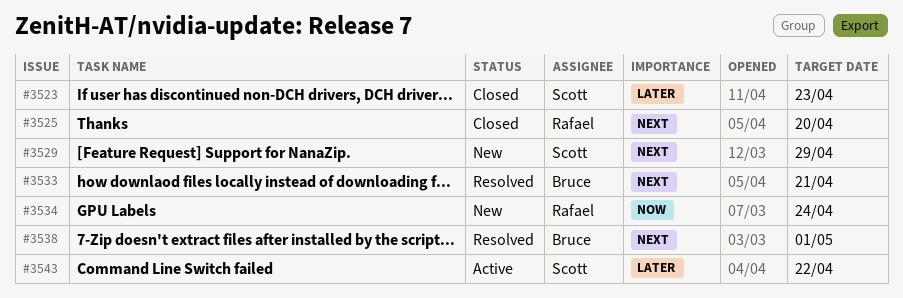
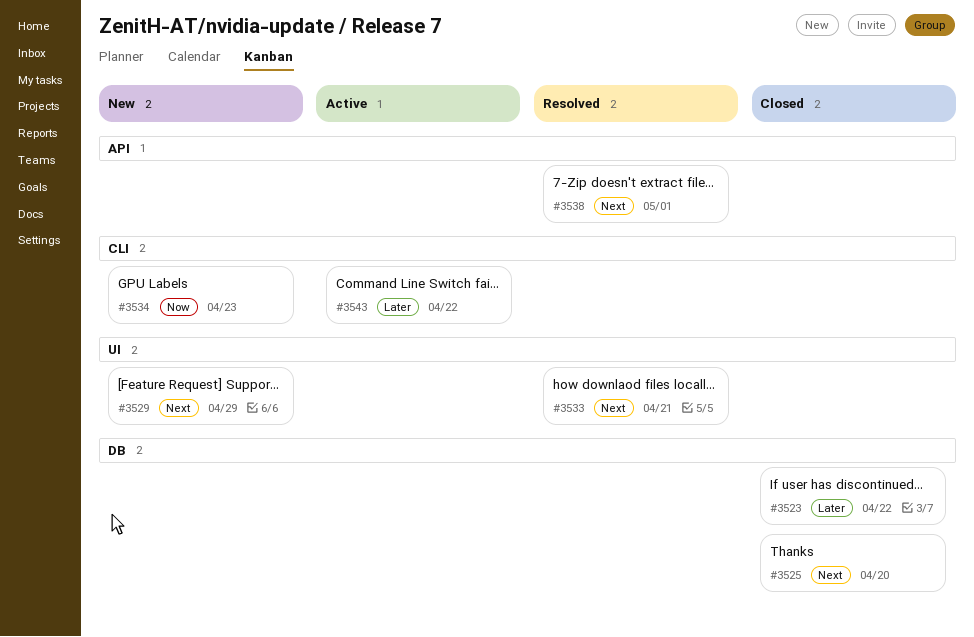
#3523, due: Apr 23 -> Apr 22
#3534, due: Apr 24 -> Apr 23

